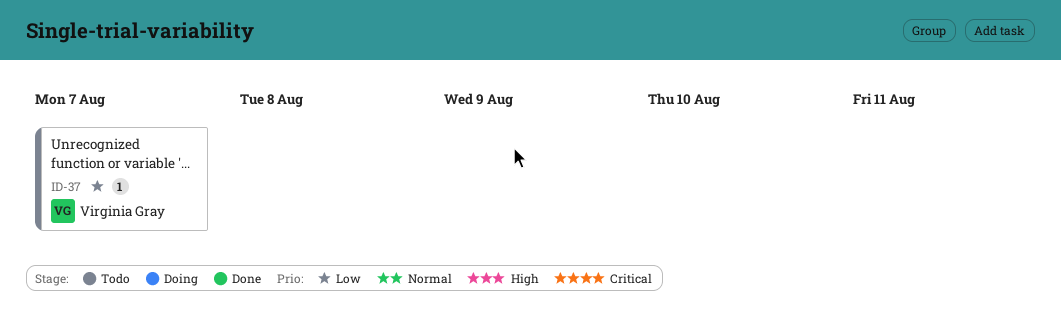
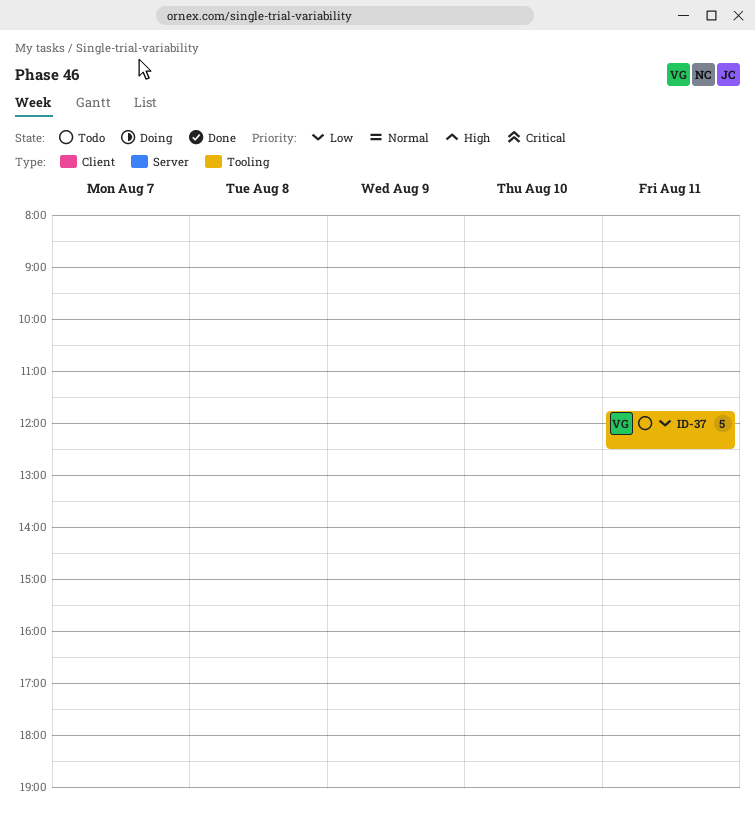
ID-37, estimate: 1 -> 5
ID-37, day: Aug 7 -> Aug 11

